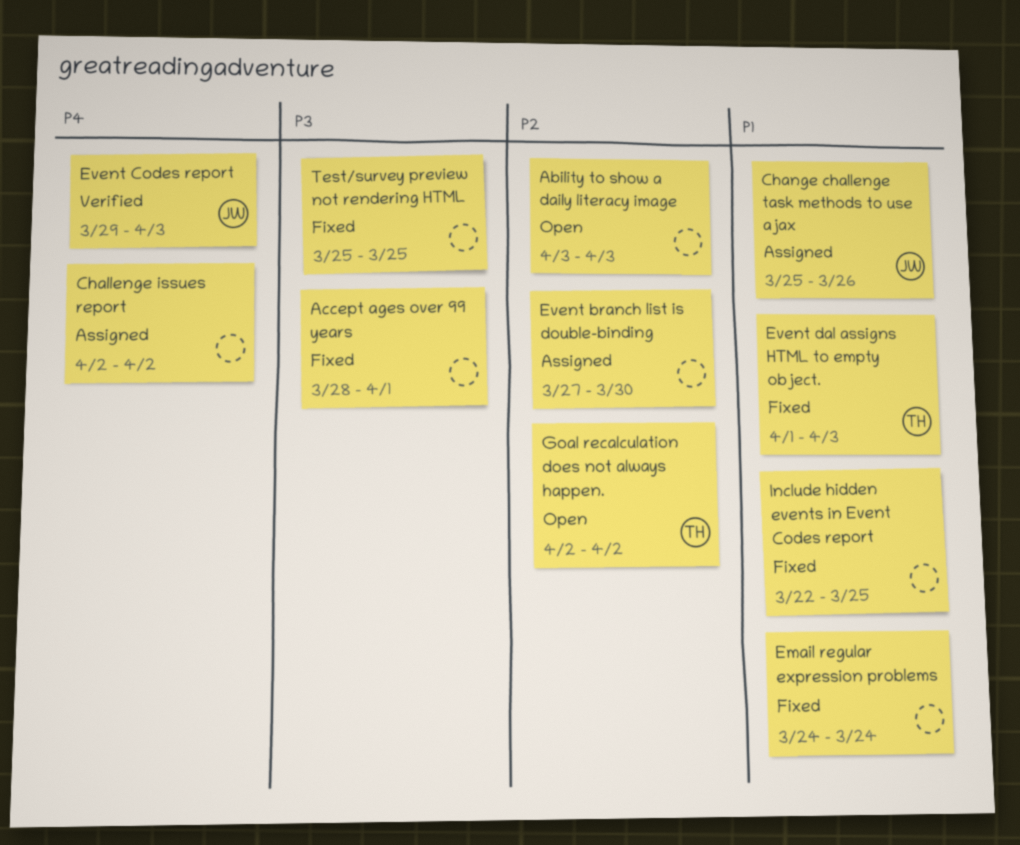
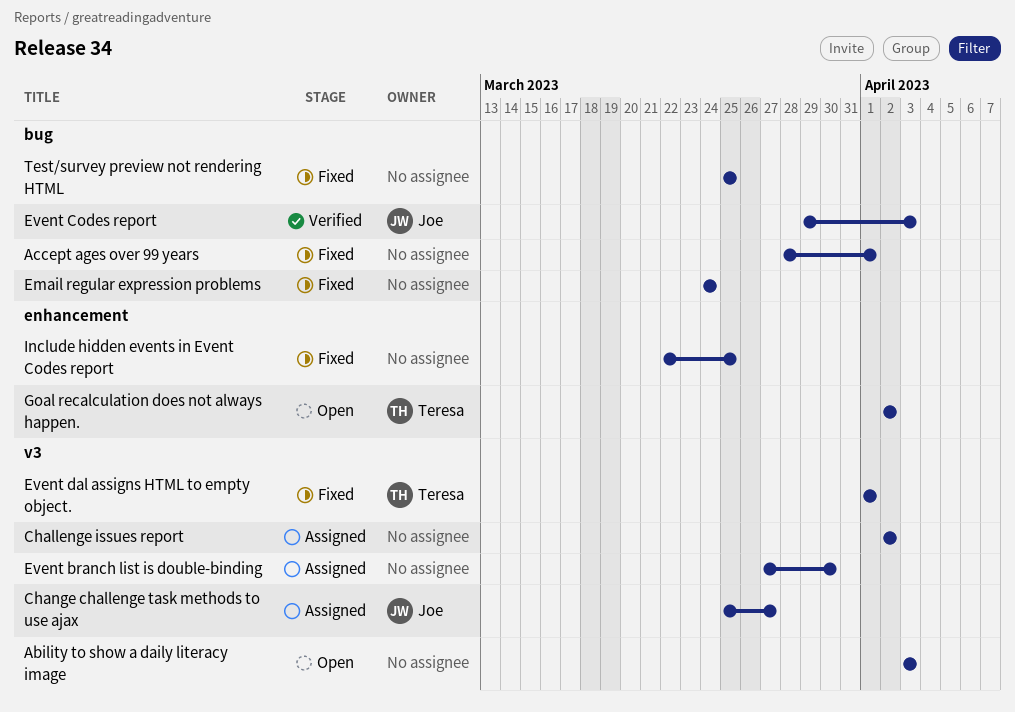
Change challenge task methods to use ajax, due: Mar 26 -> Mar 27
Event dal assigns HTML to empty object., due: Apr 3 -> Apr 1

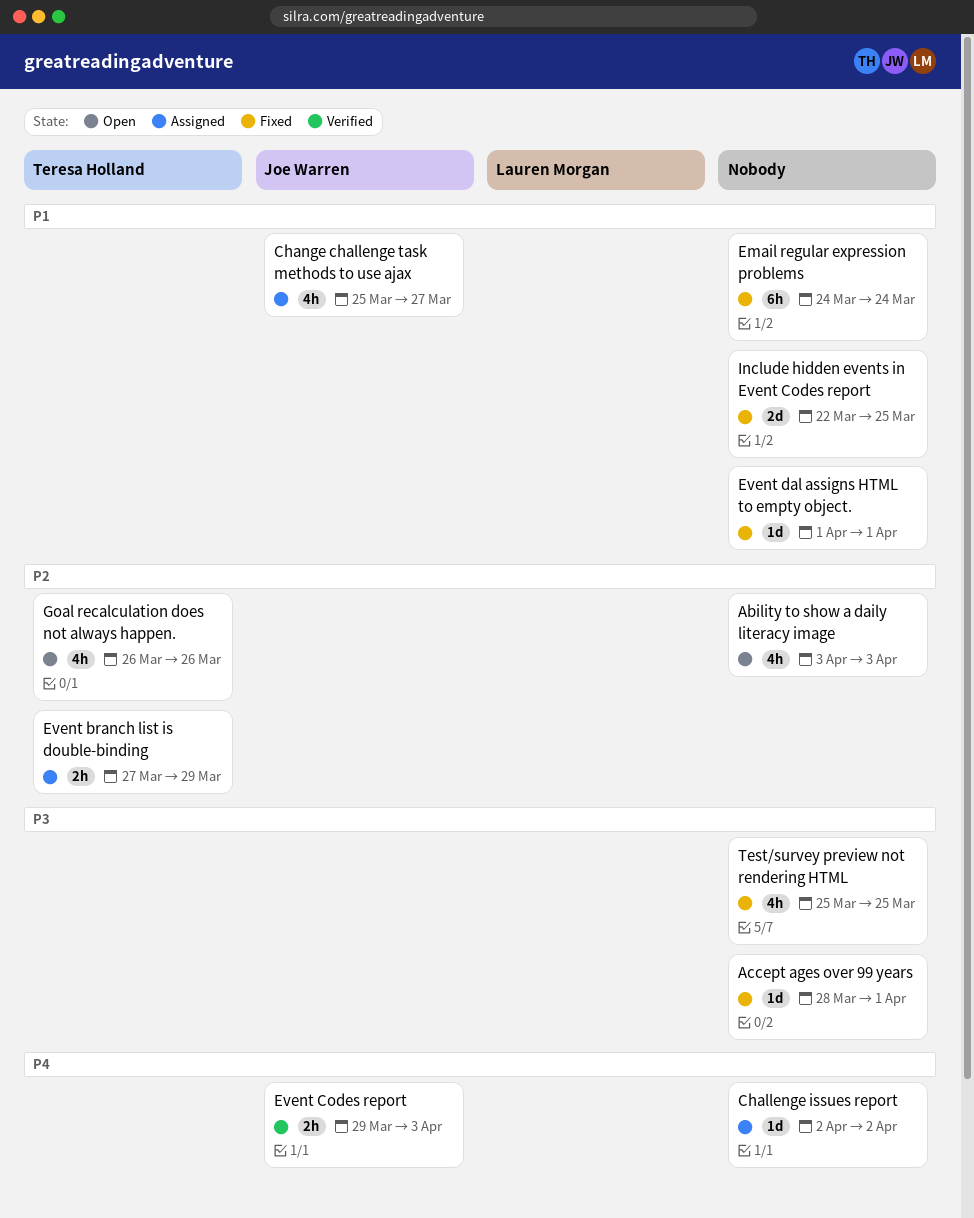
Event branch list is double-binding, owner: none -> Teresa Holland
Event branch list is double-binding, due: Mar 30 -> Mar 29
Event dal assigns HTML to empty object., owner: Teresa Holland -> none
Goal recalculation does not always happen., start: Apr 2 -> Mar 26
Goal recalculation does not always happen., due: Apr 2 -> Mar 26

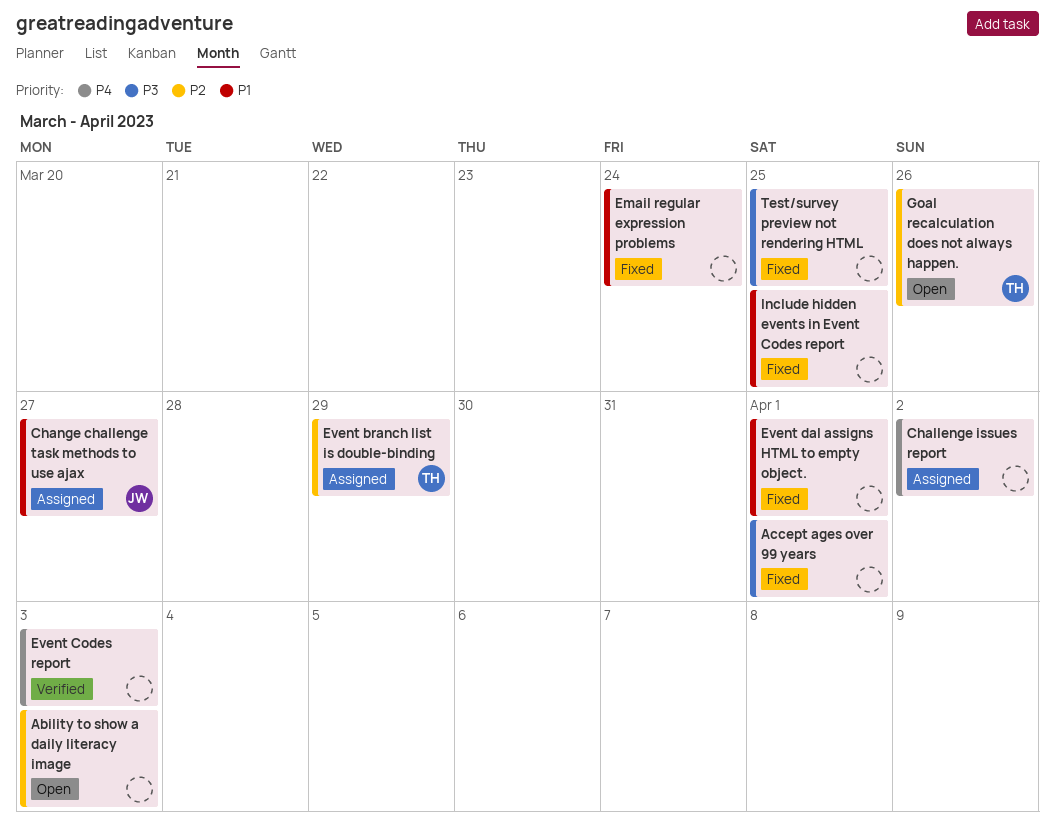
Event Codes report, owner: Joe Warren -> none

